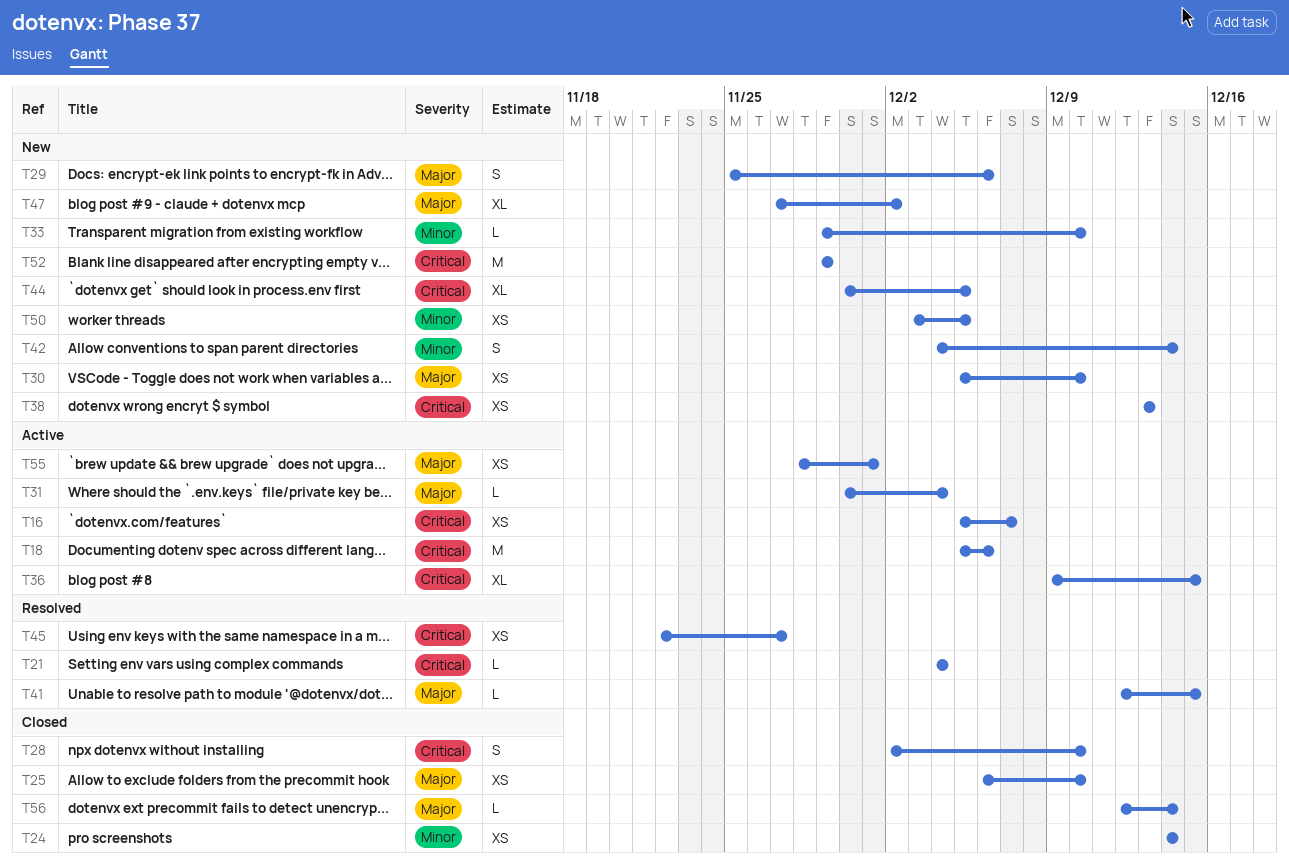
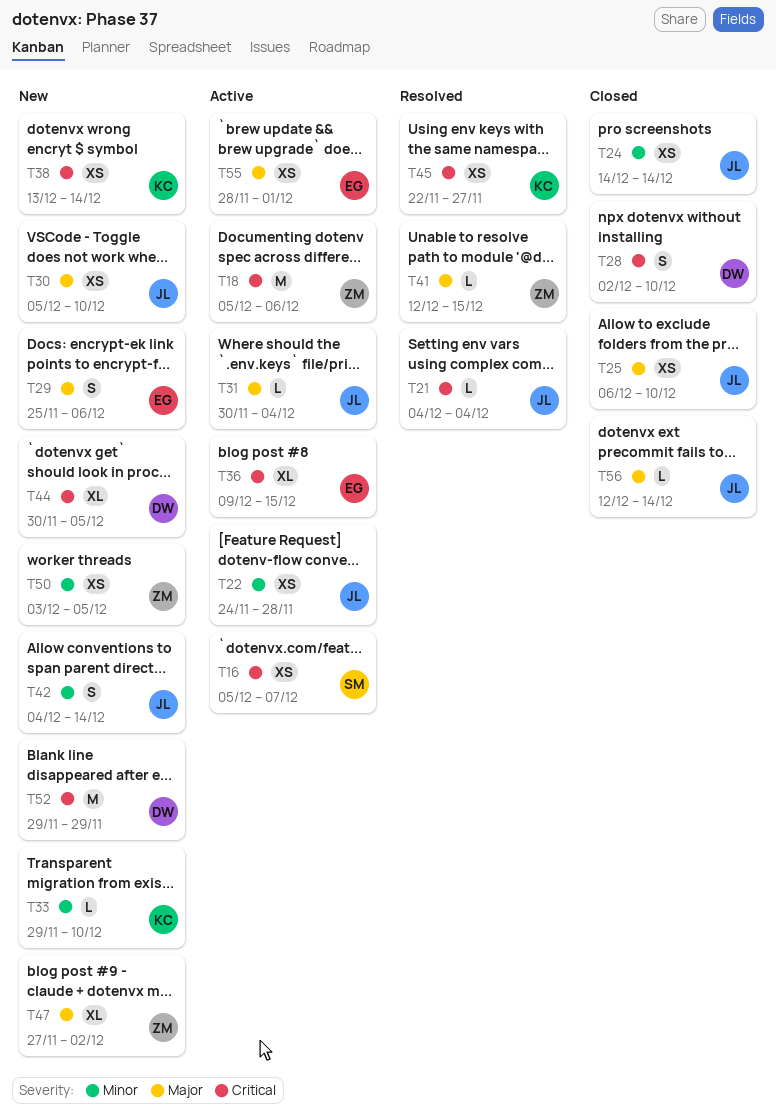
T22: none -> present
T38, due: Dec 13 -> Dec 14

